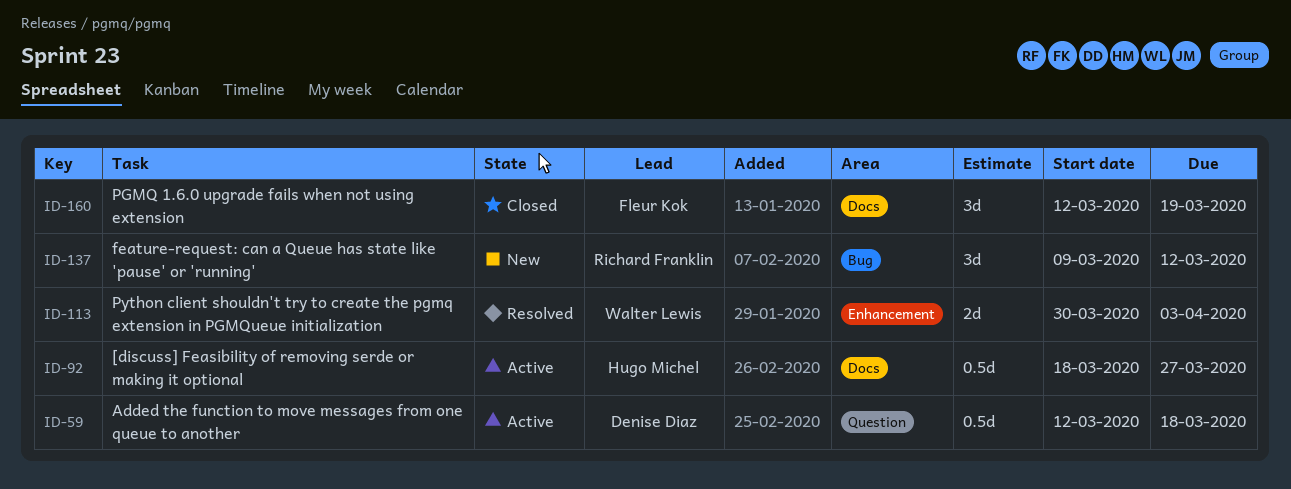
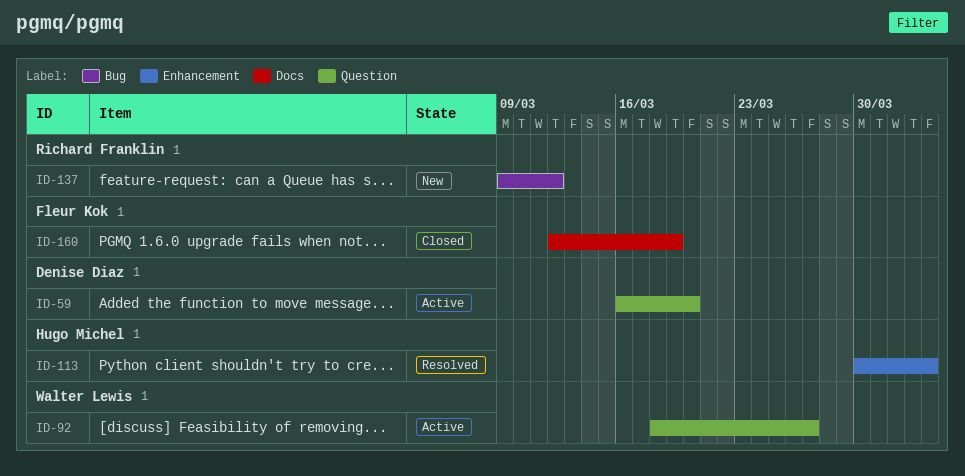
ID-59, start: Mar 12 -> Mar 16
ID-59, due: Mar 18 -> Mar 20
ID-92, owner: Hugo Michel -> Walter Lewis
ID-92, label: Docs -> Question
ID-113, owner: Walter Lewis -> Hugo Michel

